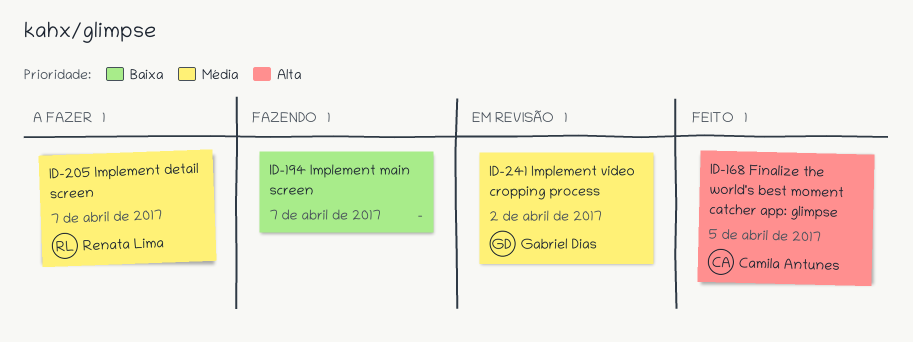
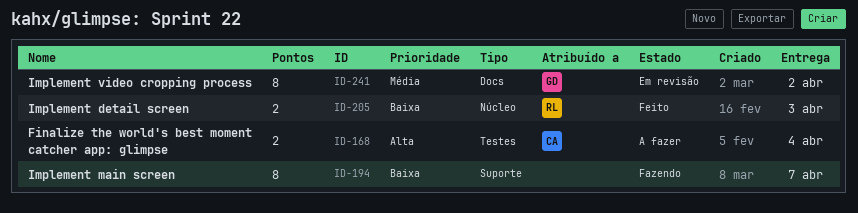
ID-168, status: Feito -> A fazer
ID-168, due: Apr 5 -> Apr 4
ID-205, status: A fazer -> Feito
ID-205, priority: Média -> Baixa
ID-205, due: Apr 7 -> Apr 3

